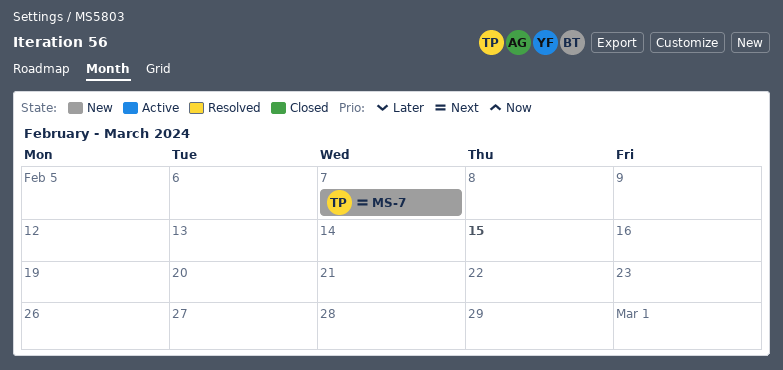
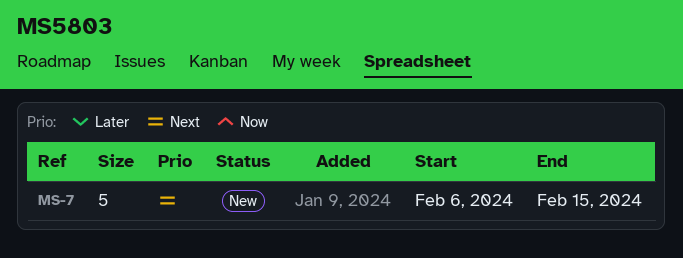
MS-7, start: Feb 7 -> Feb 6
MS-7, due: Feb 7 -> Feb 15

